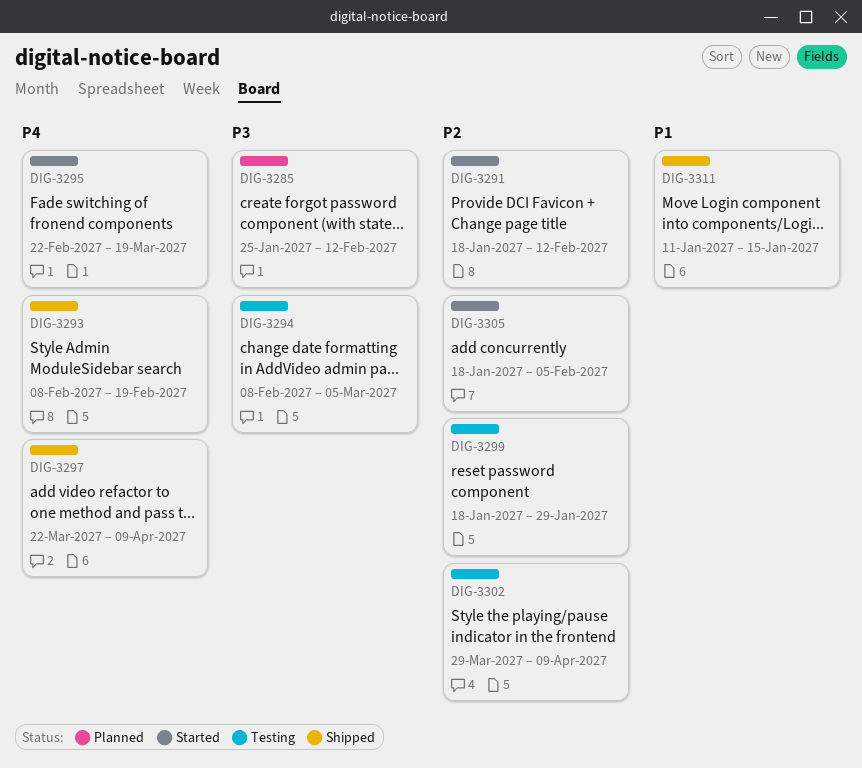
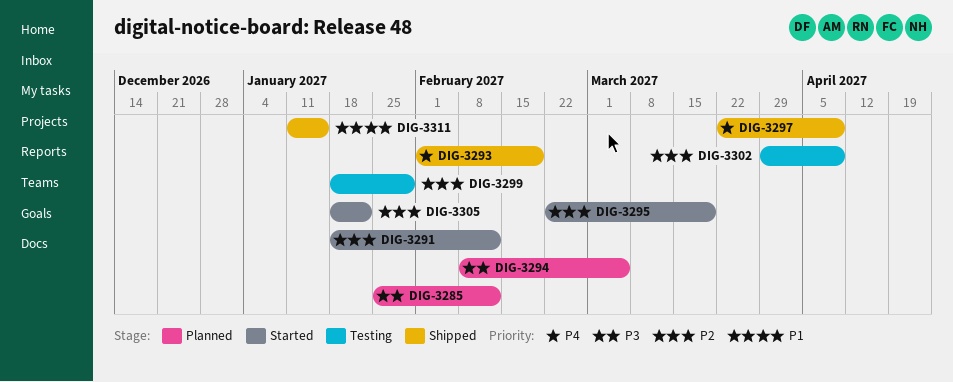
DIG-3293, start: Feb 8 -> Feb 1
DIG-3294, status: Testing -> Planned
DIG-3295, priority: P4 -> P2
DIG-3305, due: Feb 5 -> Jan 22

